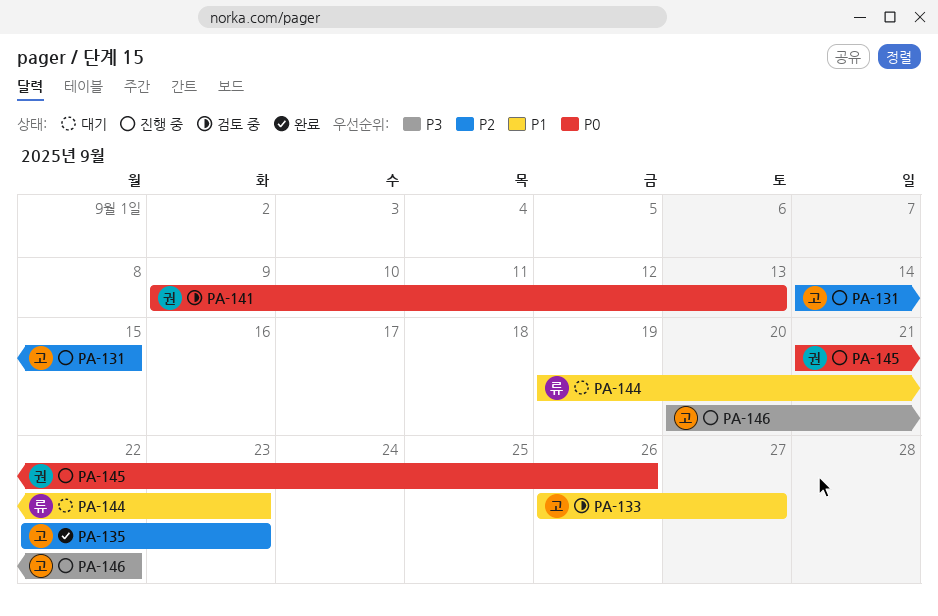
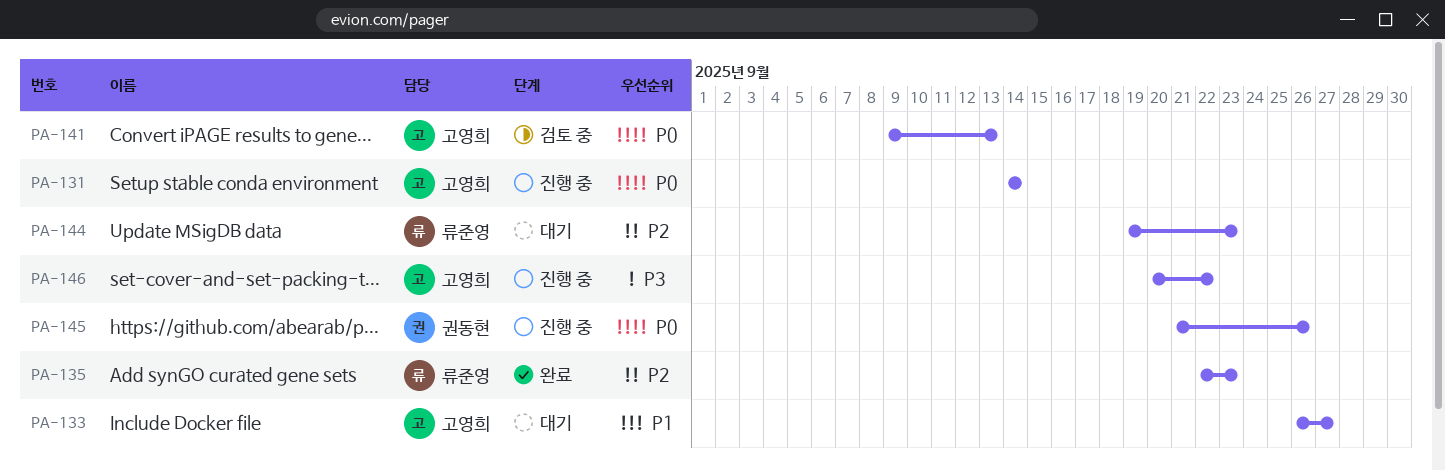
PA-131, priority: P2 -> P0
PA-131, due: Sep 15 -> Sep 14
PA-133, status: 검토 중 -> 대기
PA-135, owner: 고영희 -> 류준영
PA-141, owner: 권동현 -> 고영희
PA-144, priority: P1 -> P2

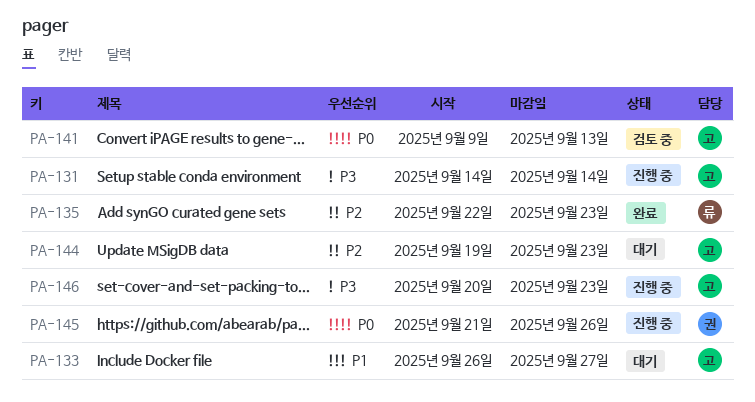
PA-131, priority: P0 -> P3
PA-144, owner: 류준영 -> 고영희
PA-146, due: Sep 22 -> Sep 23

